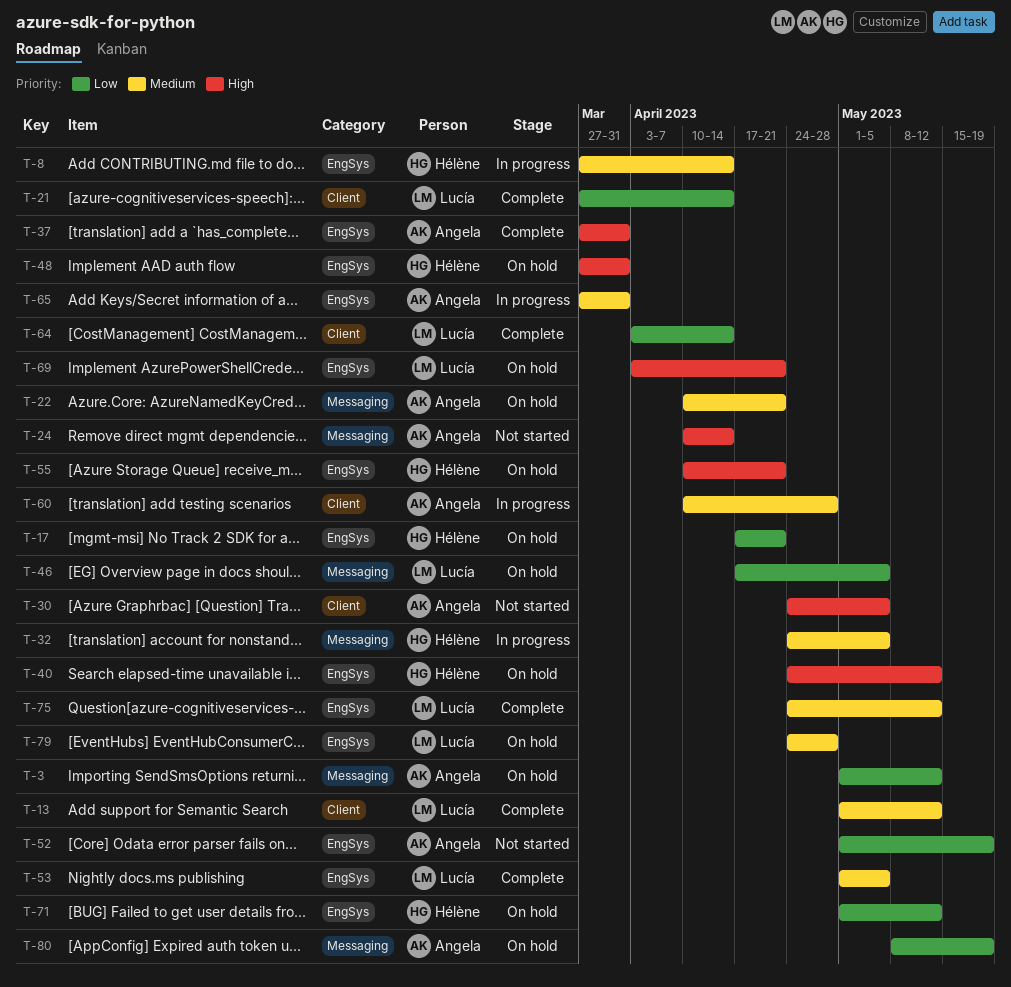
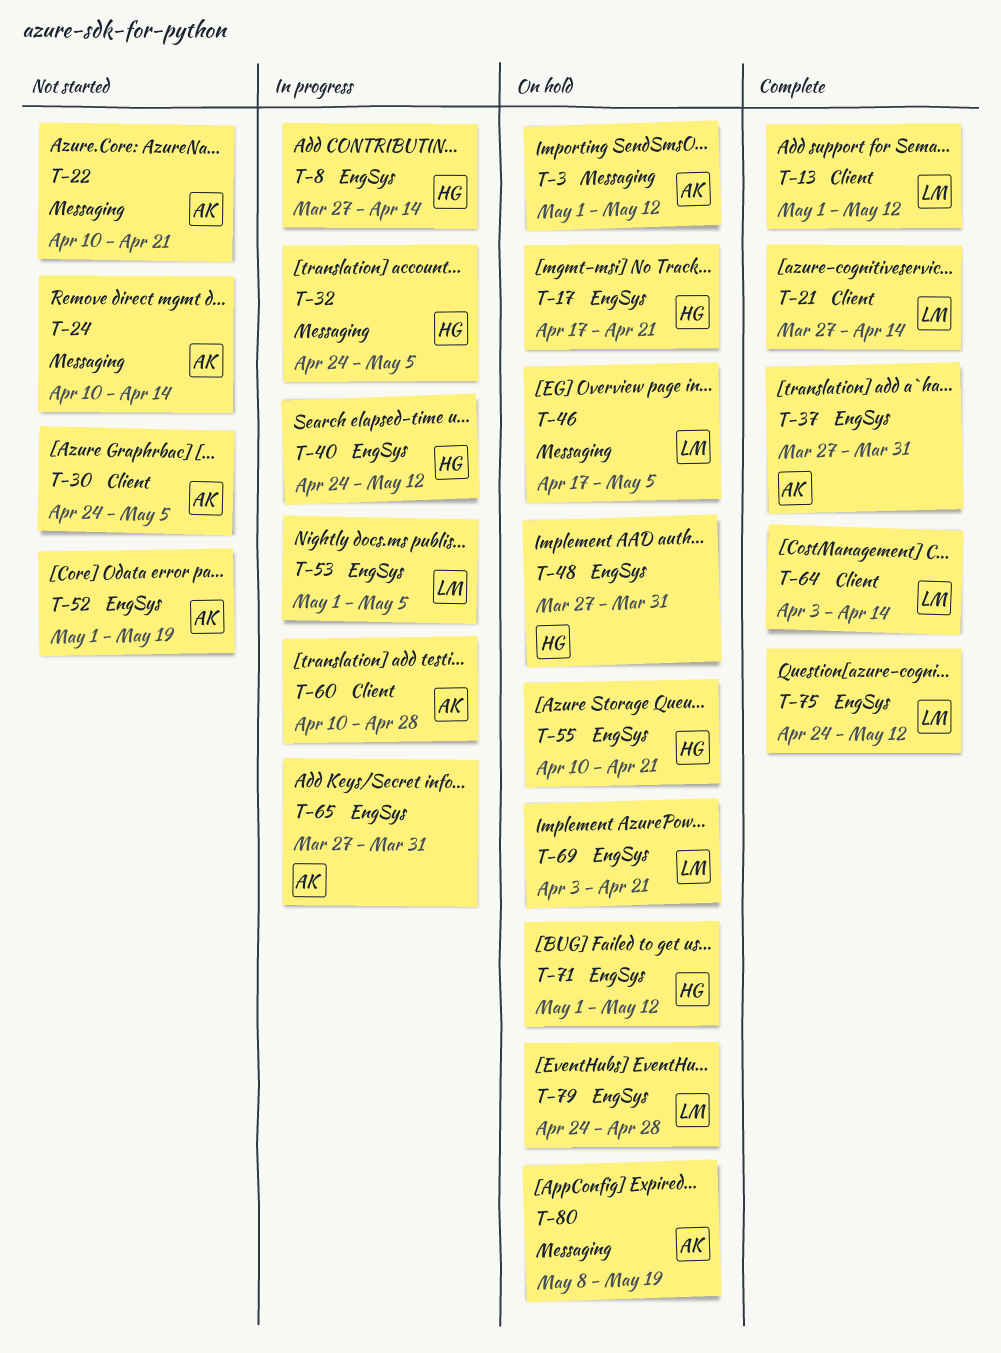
T-22, status: On hold -> Not started
T-40, status: On hold -> In progress
T-53, status: Complete -> In progress

